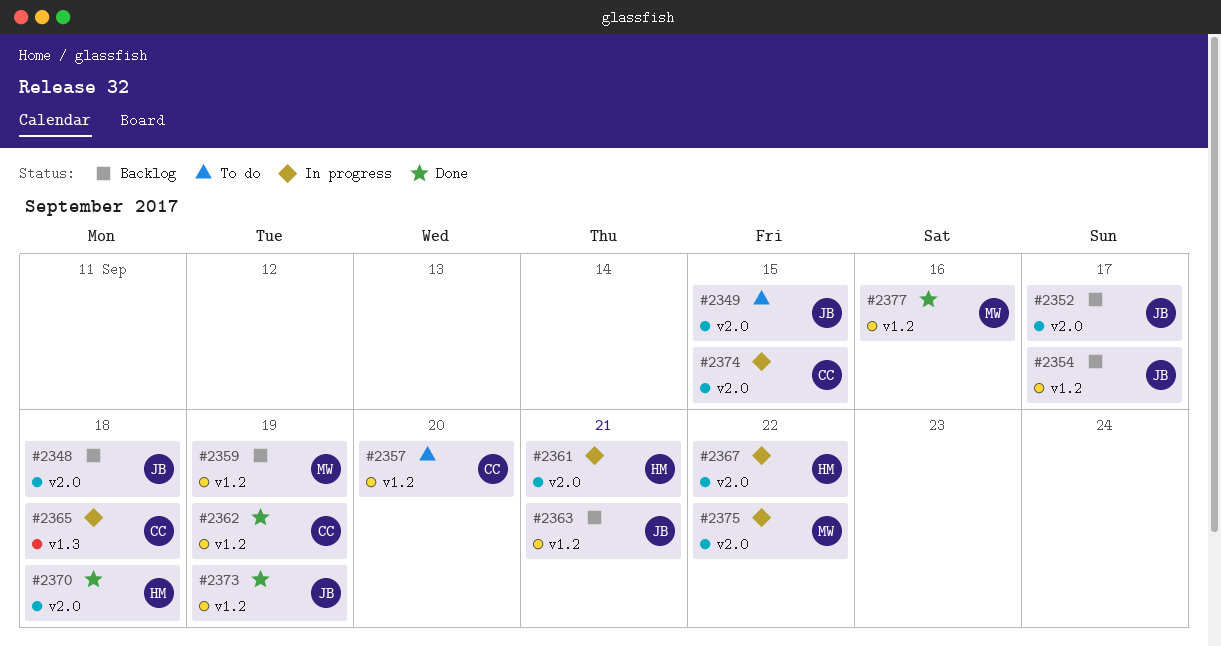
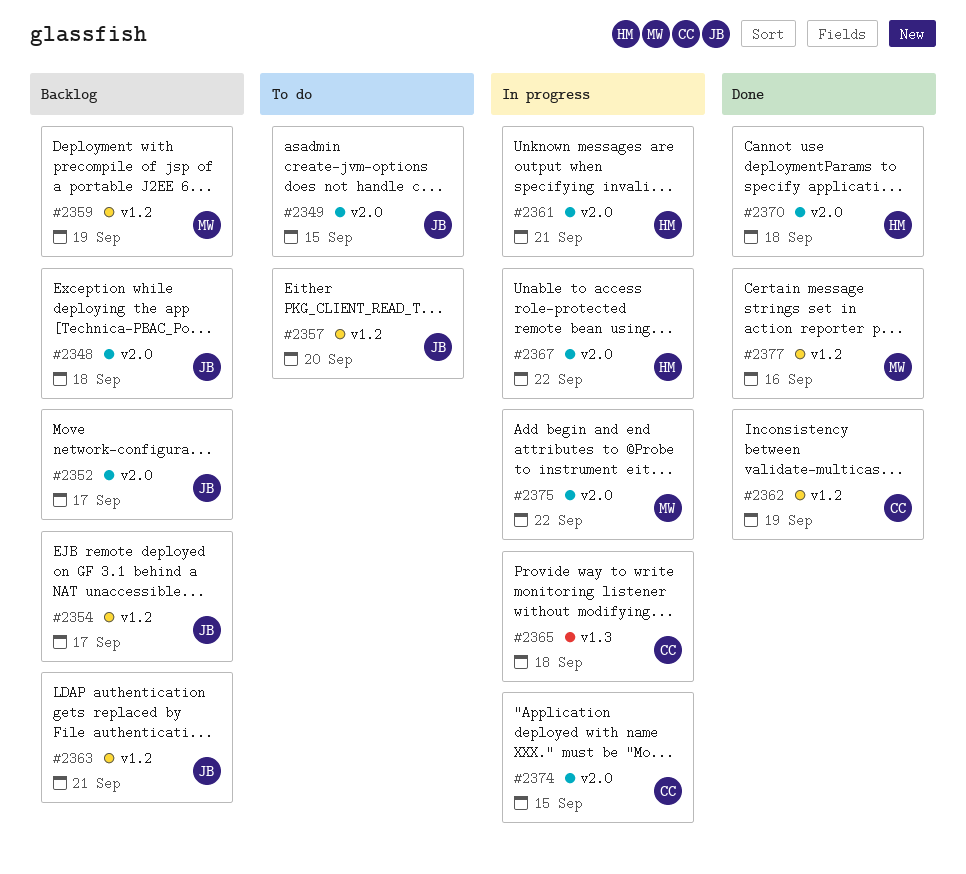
#2357, owner: CC -> JB
#2373: present -> none

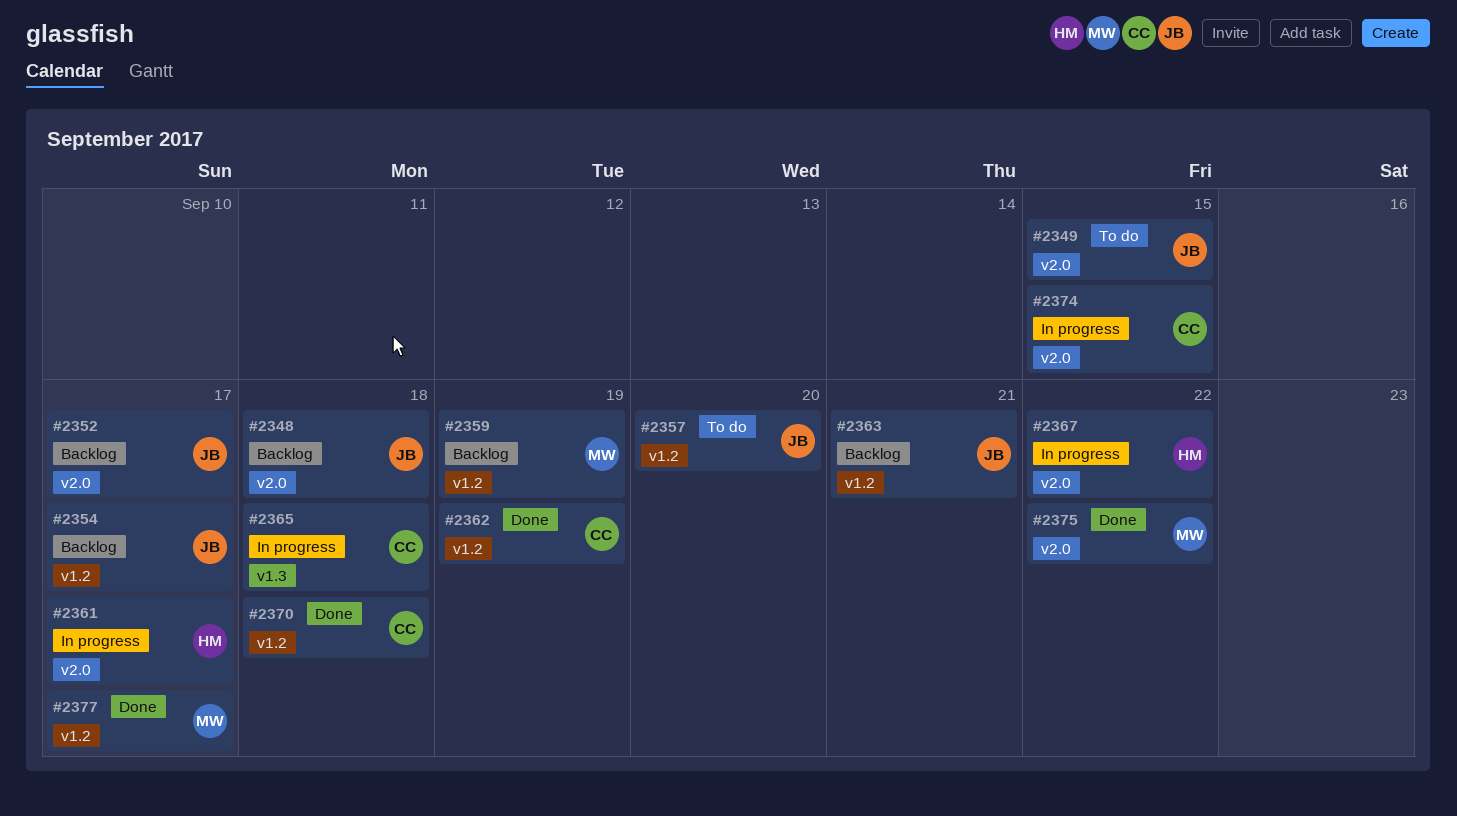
#2361, due: Sep 21 -> Sep 17
#2370, owner: HM -> CC
#2370, label: v2.0 -> v1.2
#2375, status: In progress -> Done
#2377, due: Sep 16 -> Sep 17

